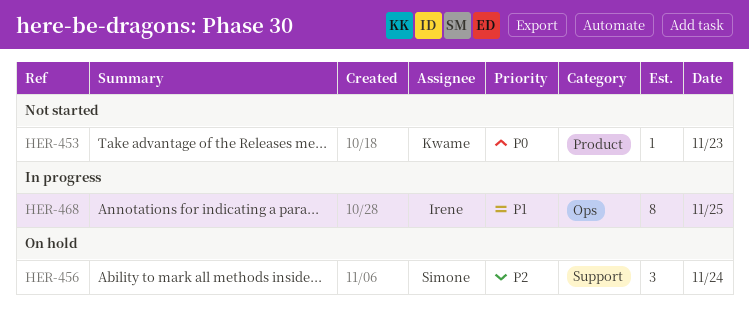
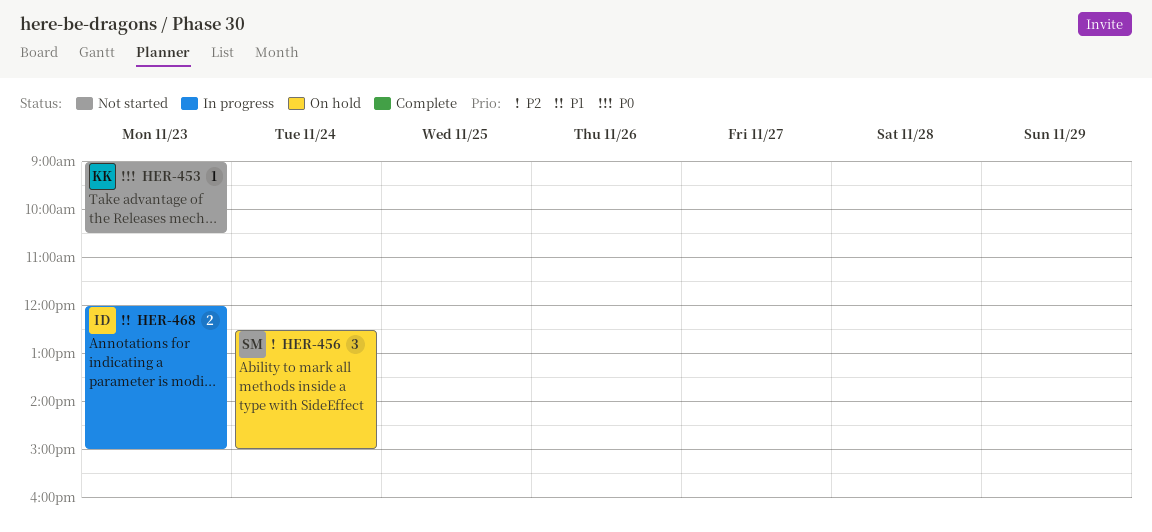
HER-468, estimate: 8 -> 2
HER-468, day: Nov 25 -> Nov 23

